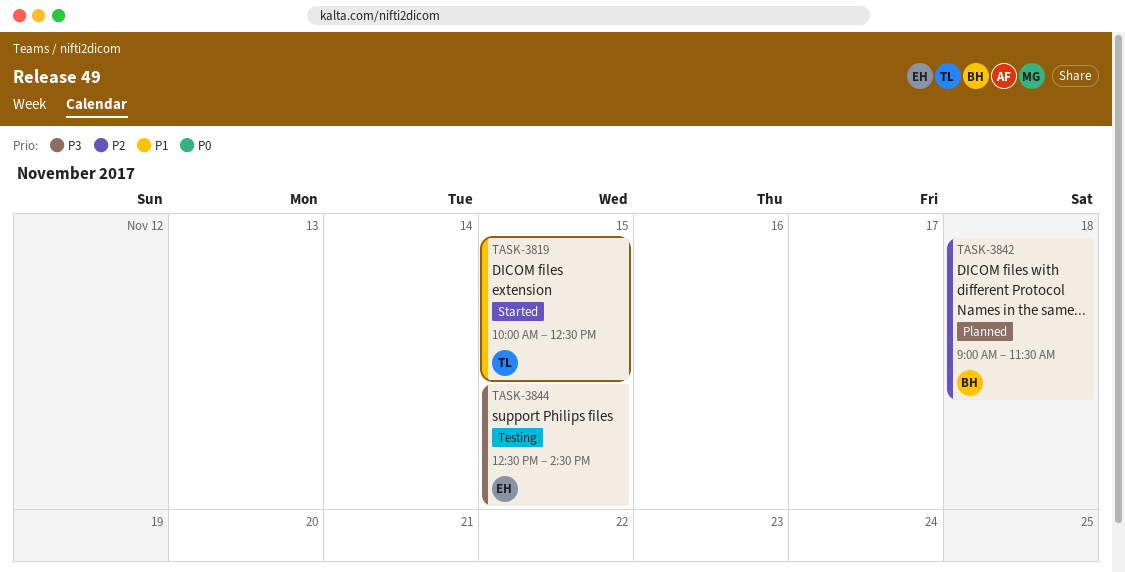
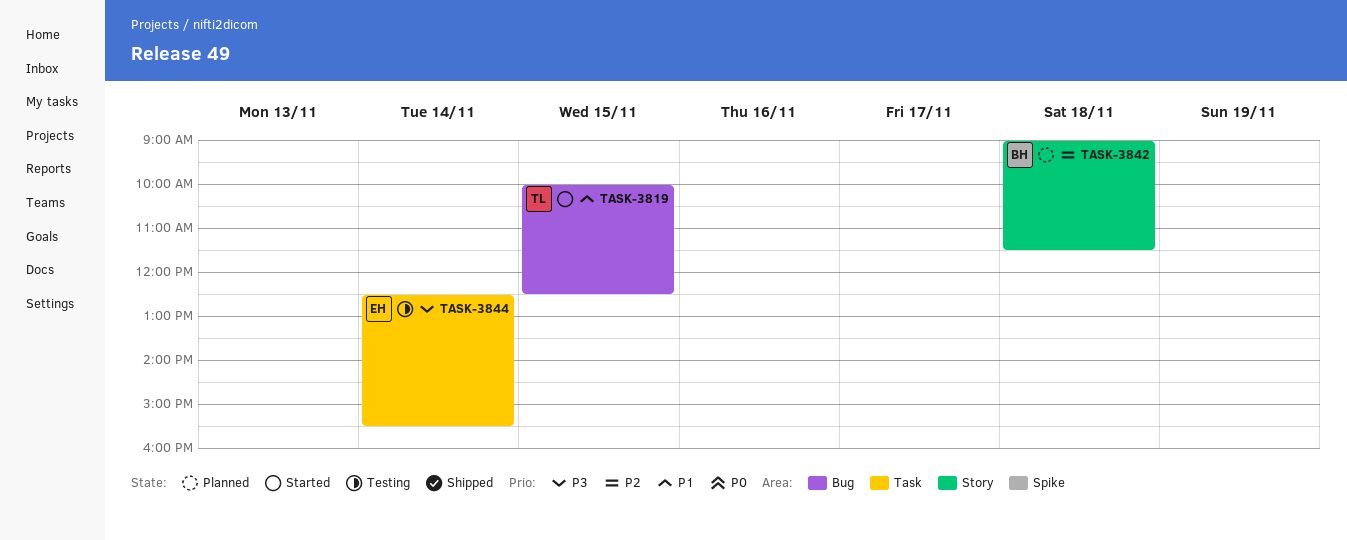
TASK-3844, day: Nov 15 -> Nov 14
TASK-3844, ends: 14:30 -> 15:30

